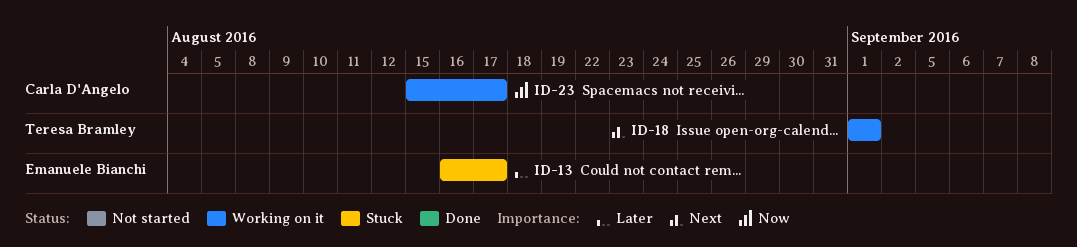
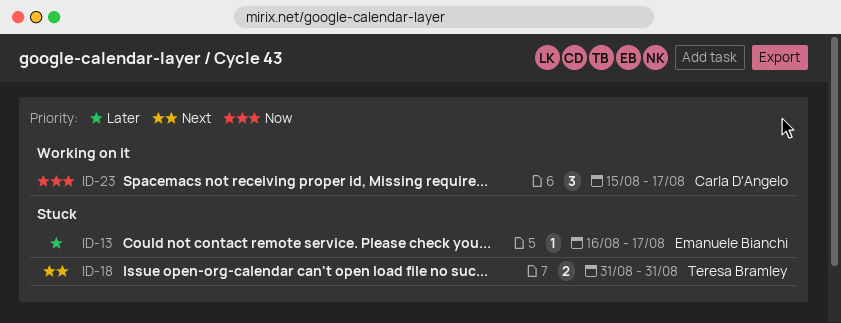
ID-18, status: Working on it -> Stuck
ID-18, start: Sep 1 -> Aug 31
ID-18, due: Sep 1 -> Aug 31

